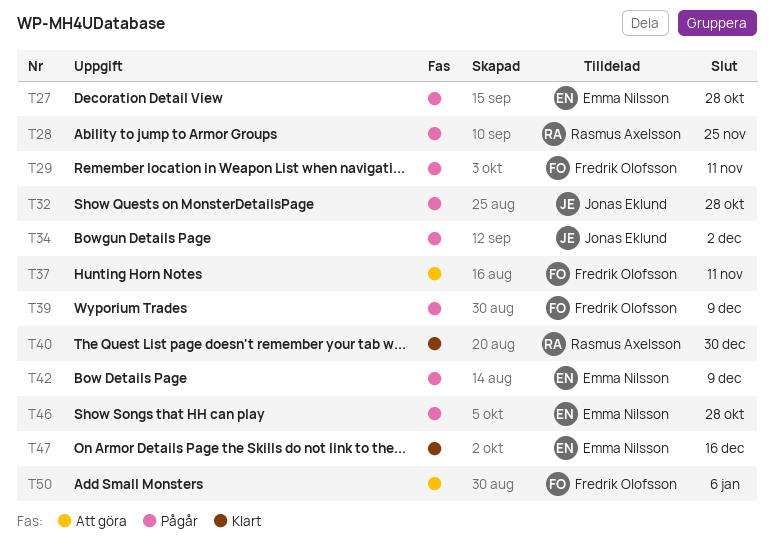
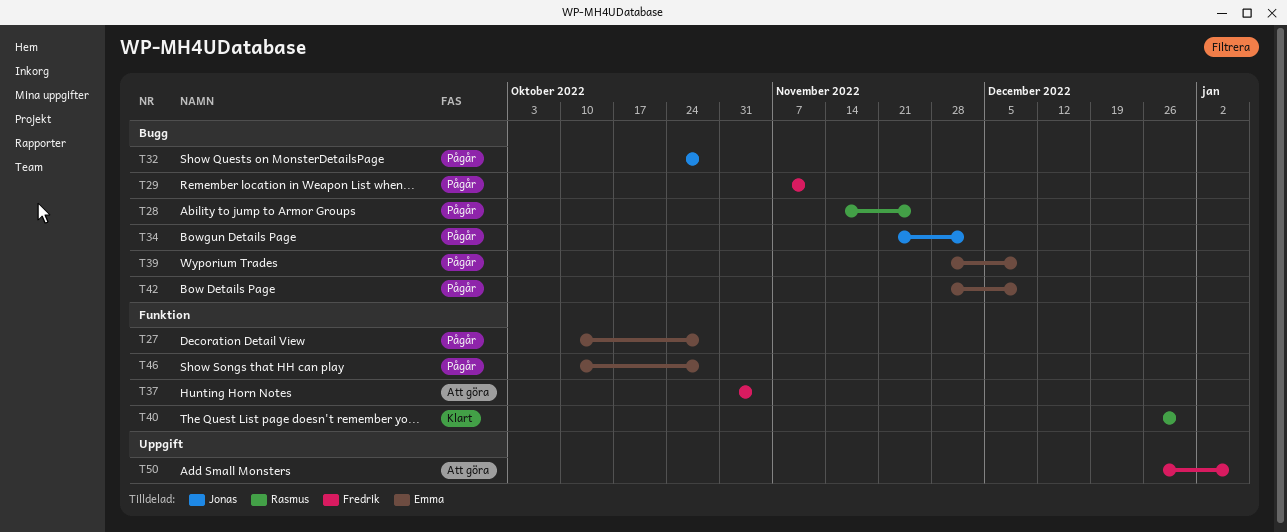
T37, due: Nov 11 -> Nov 4
T39, owner: Fredrik Olofsson -> Emma Nilsson
T47: present -> none

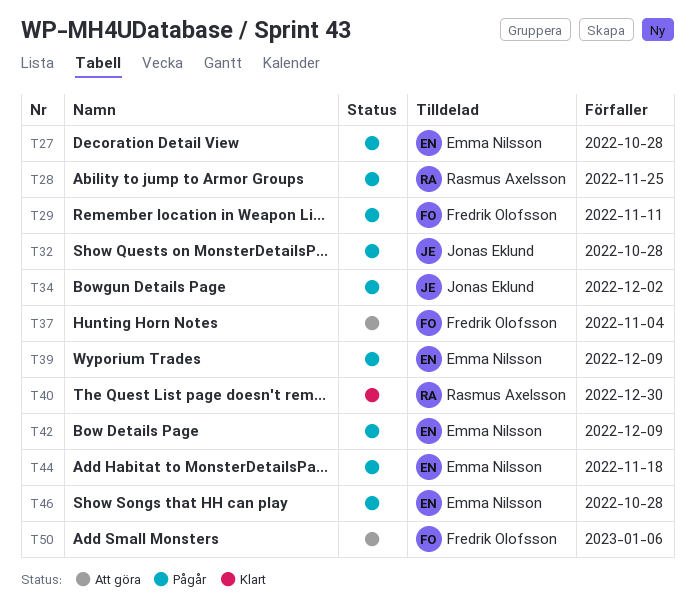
T44: none -> present

